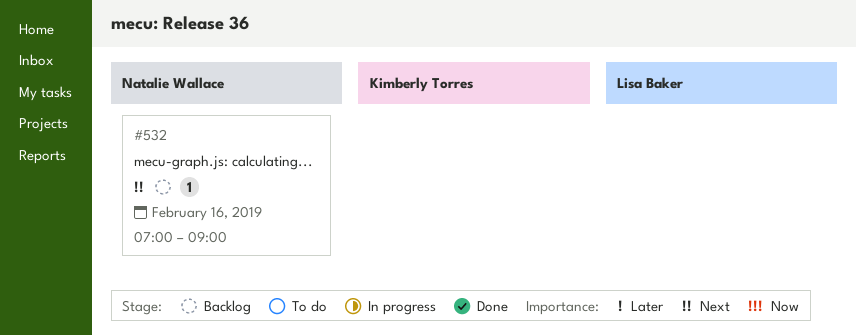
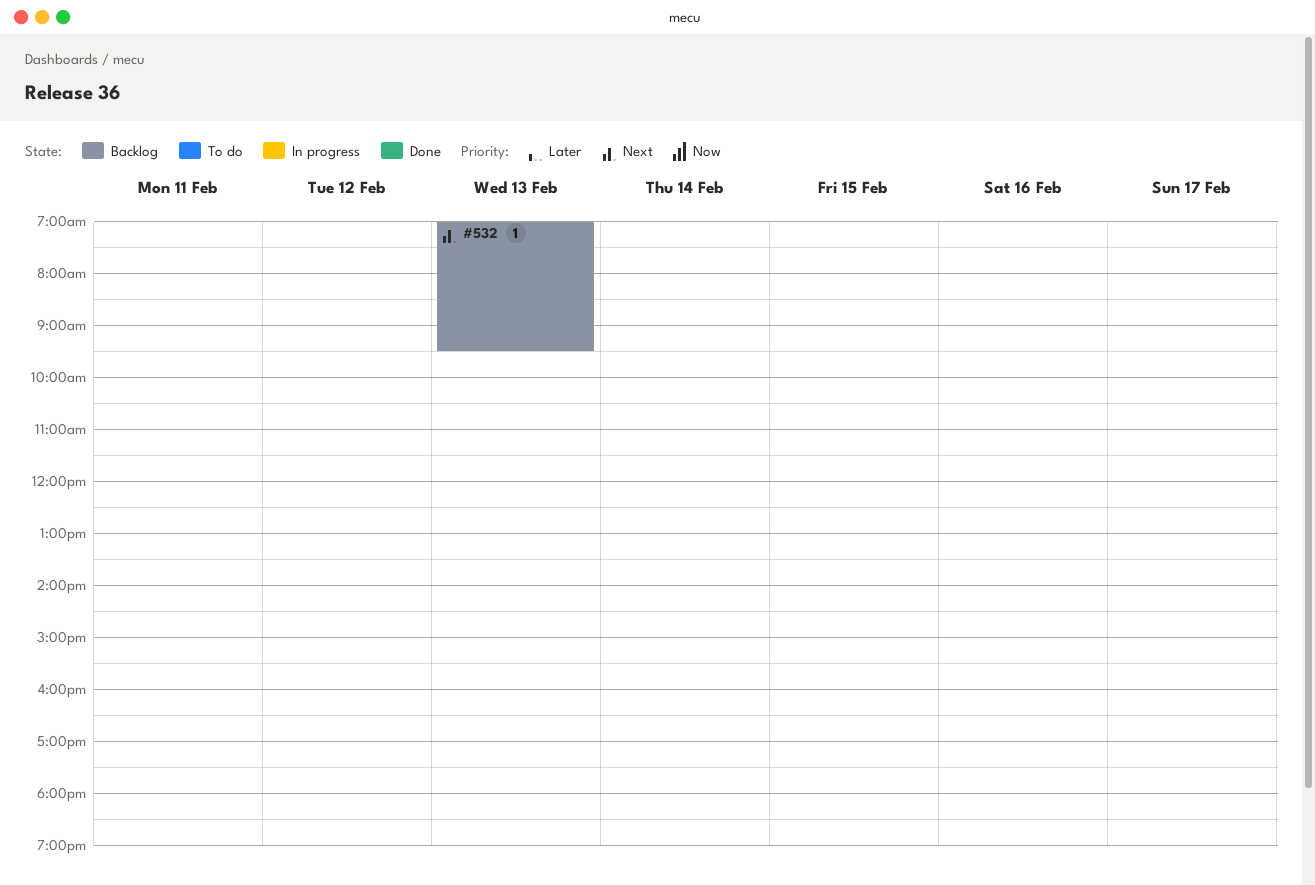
#532, day: Feb 16 -> Feb 13
#532, ends: 09:00 -> 09:30

